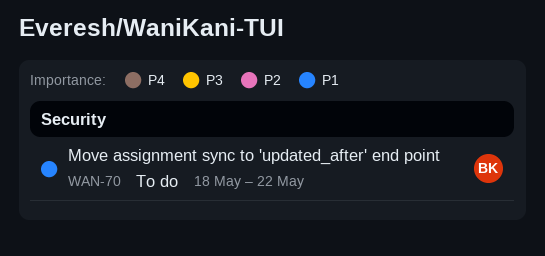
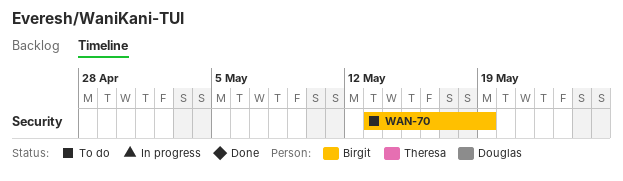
WAN-70, start: May 18 -> May 13
WAN-70, due: May 22 -> May 19

